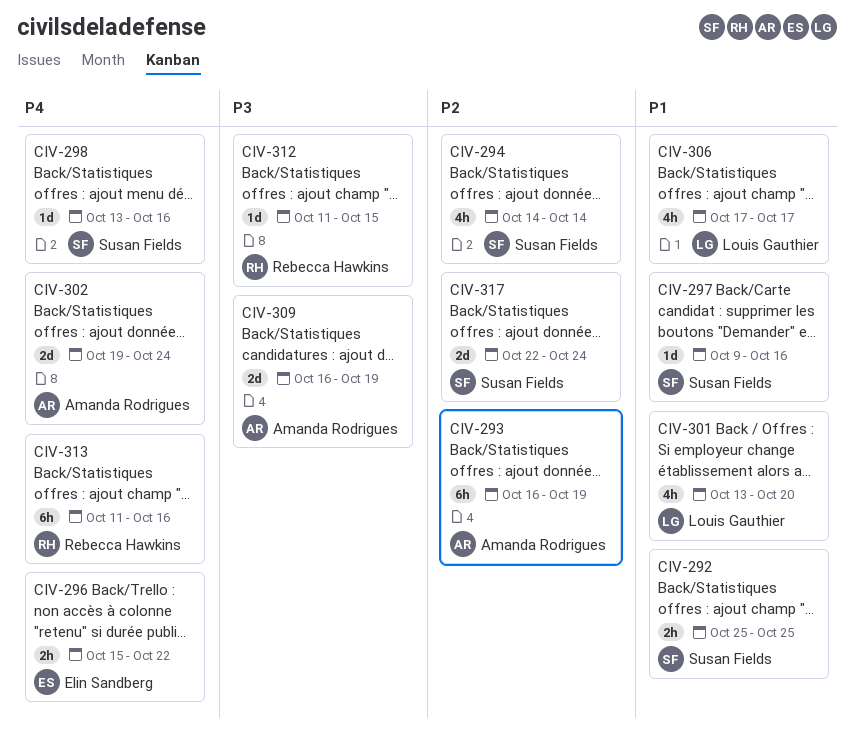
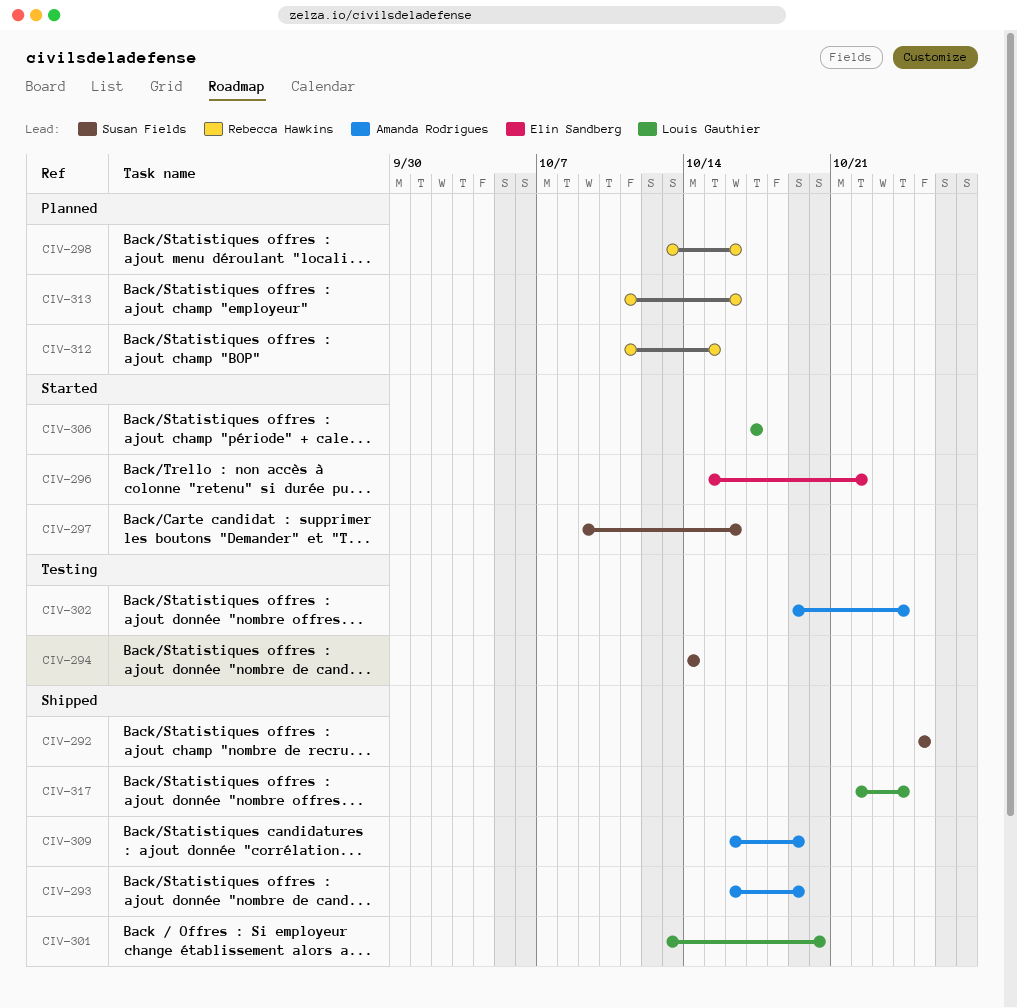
CIV-298, owner: Susan Fields -> Rebecca Hawkins
CIV-317, owner: Susan Fields -> Louis Gauthier

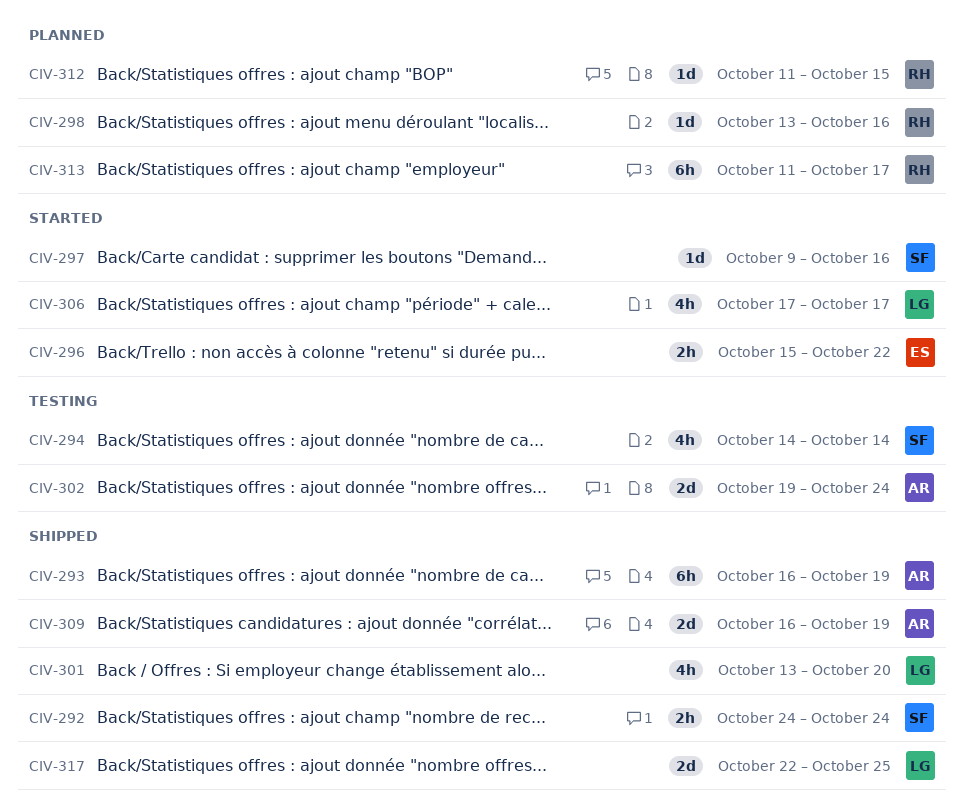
CIV-292, start: Oct 25 -> Oct 24
CIV-292, due: Oct 25 -> Oct 24
CIV-313, due: Oct 16 -> Oct 17
CIV-317, due: Oct 24 -> Oct 25

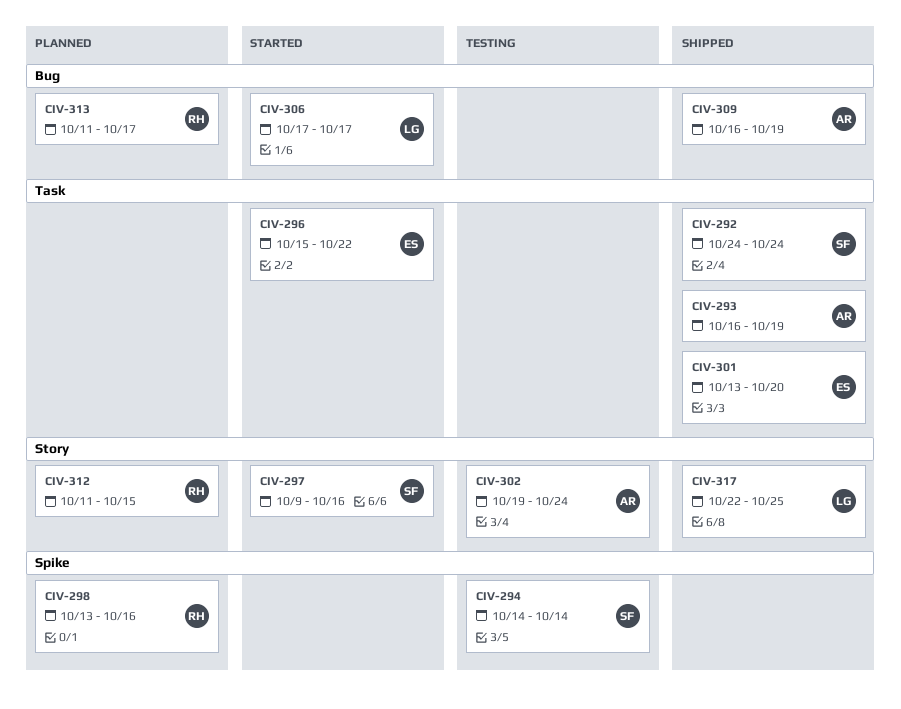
CIV-301, owner: LG -> ES

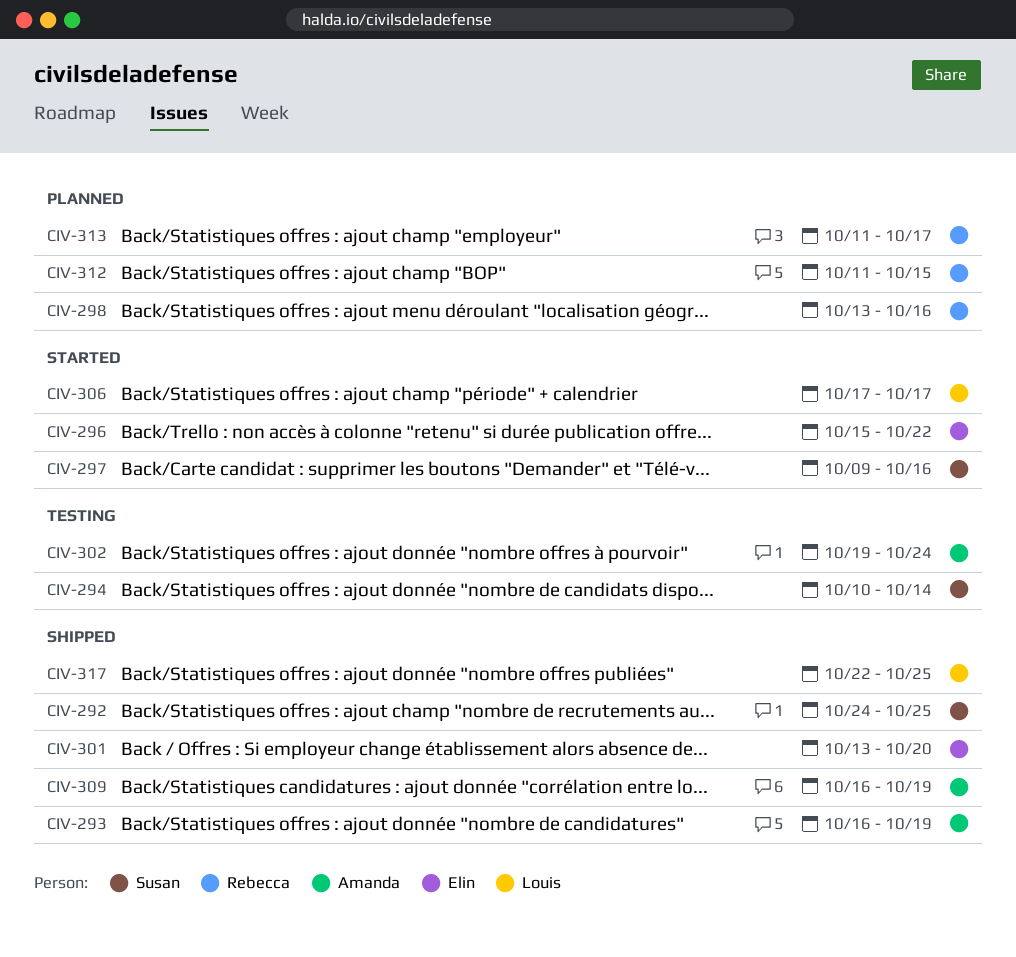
CIV-292, due: Oct 24 -> Oct 25
CIV-294, start: Oct 14 -> Oct 10

